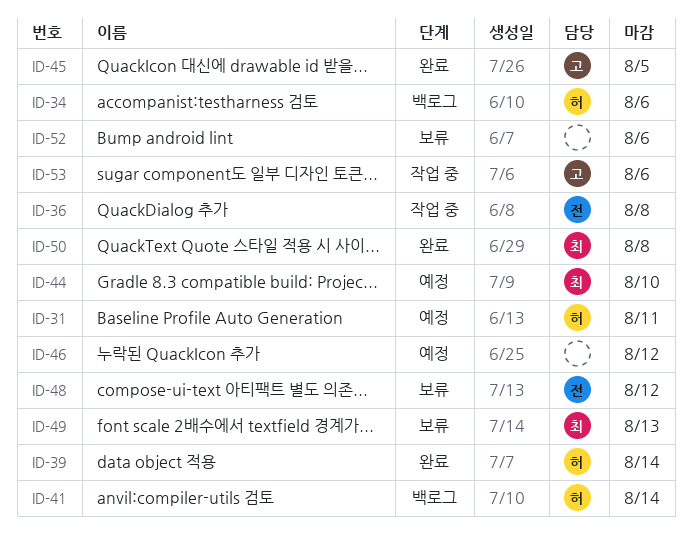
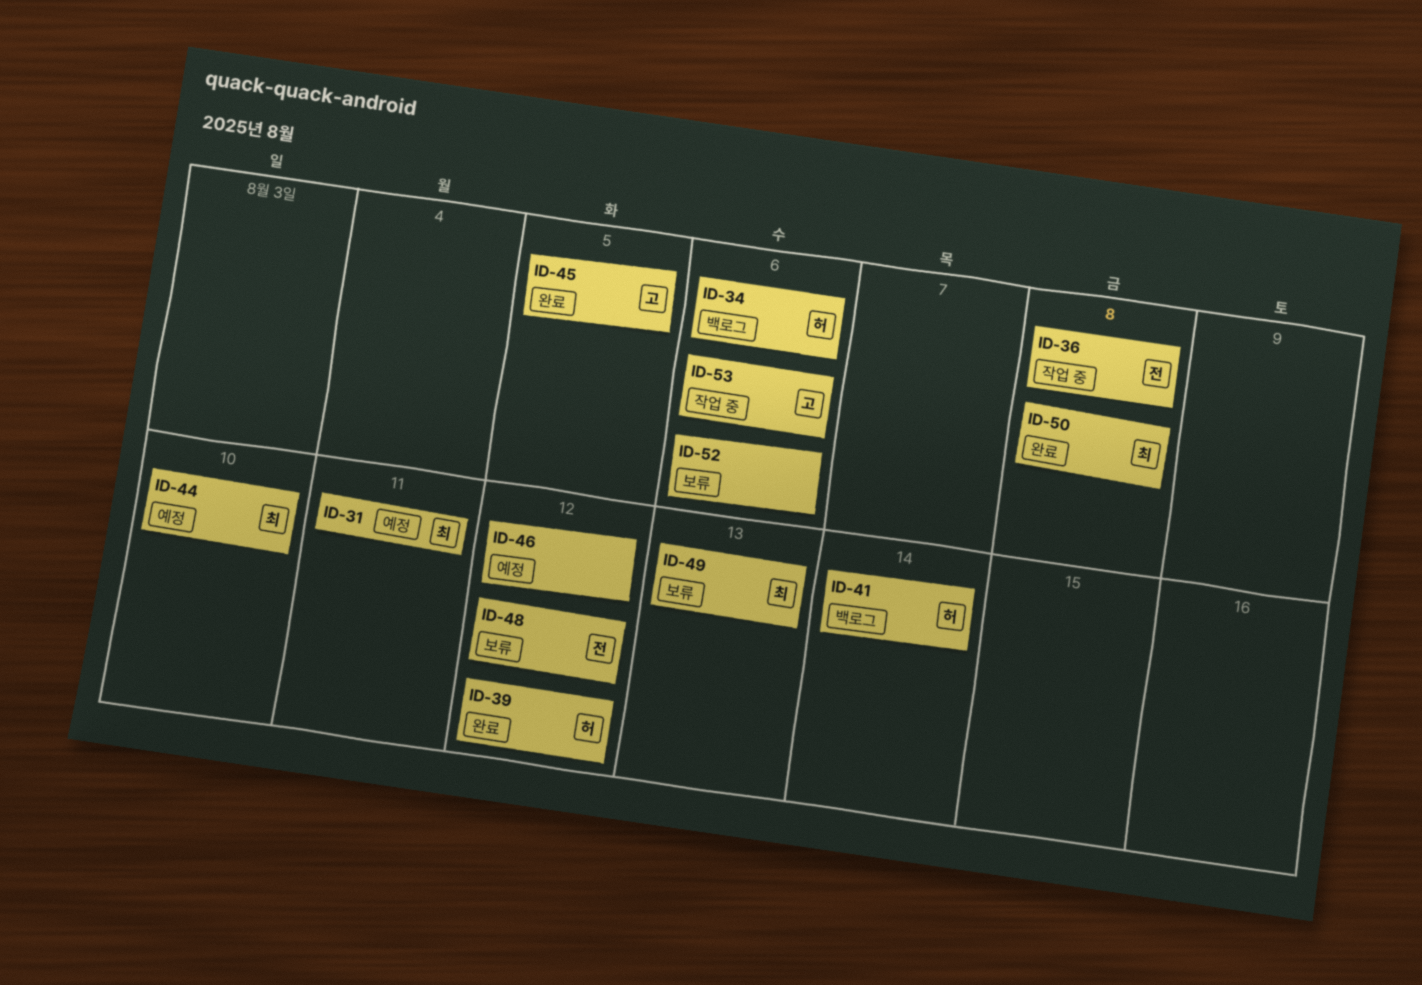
ID-31, owner: 허 -> 최
ID-39, due: Aug 14 -> Aug 12

